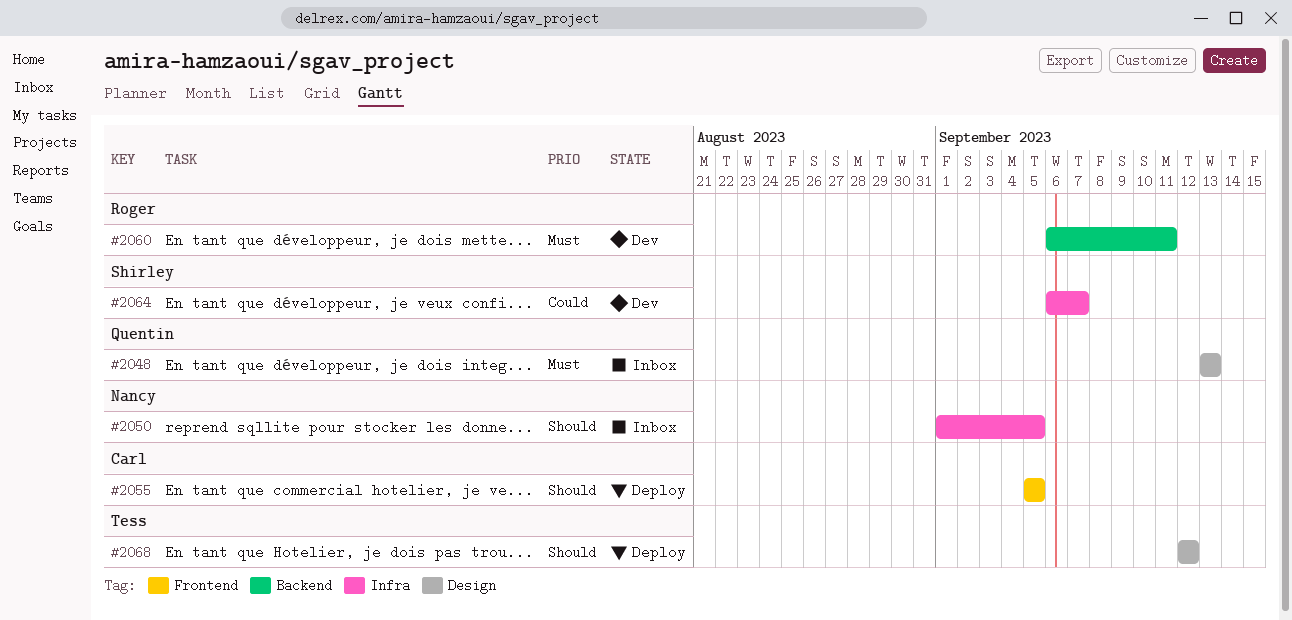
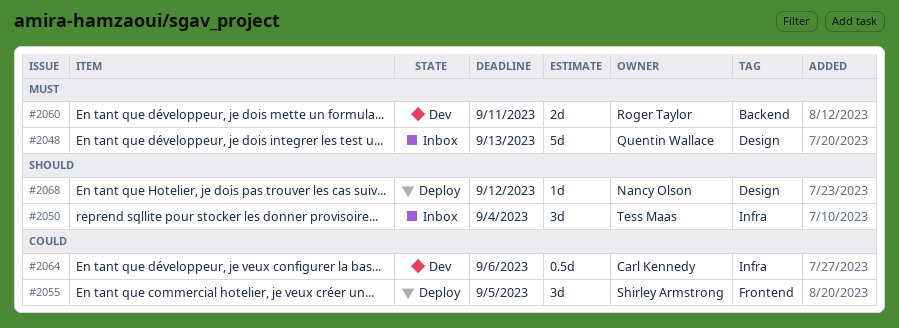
#2050, owner: Nancy Olson -> Tess Maas
#2050, due: Sep 5 -> Sep 4
#2055, owner: Carl Kennedy -> Shirley Armstrong
#2055, priority: Should -> Could
#2064, owner: Shirley Armstrong -> Carl Kennedy
#2064, due: Sep 7 -> Sep 6
#2068, owner: Tess Maas -> Nancy Olson

